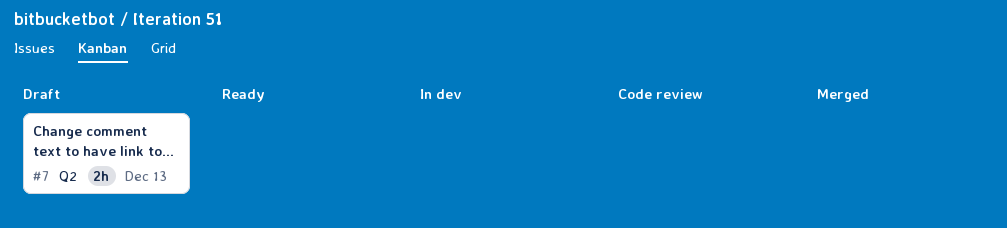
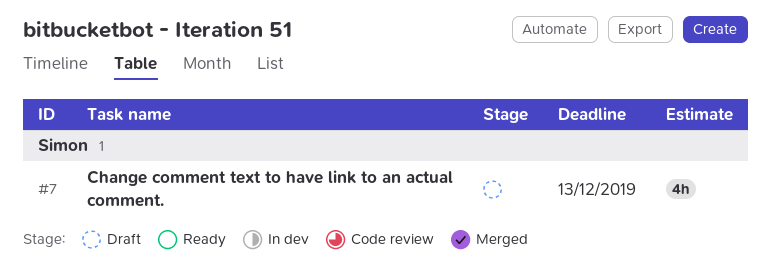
#7, estimate: 2h -> 4h

